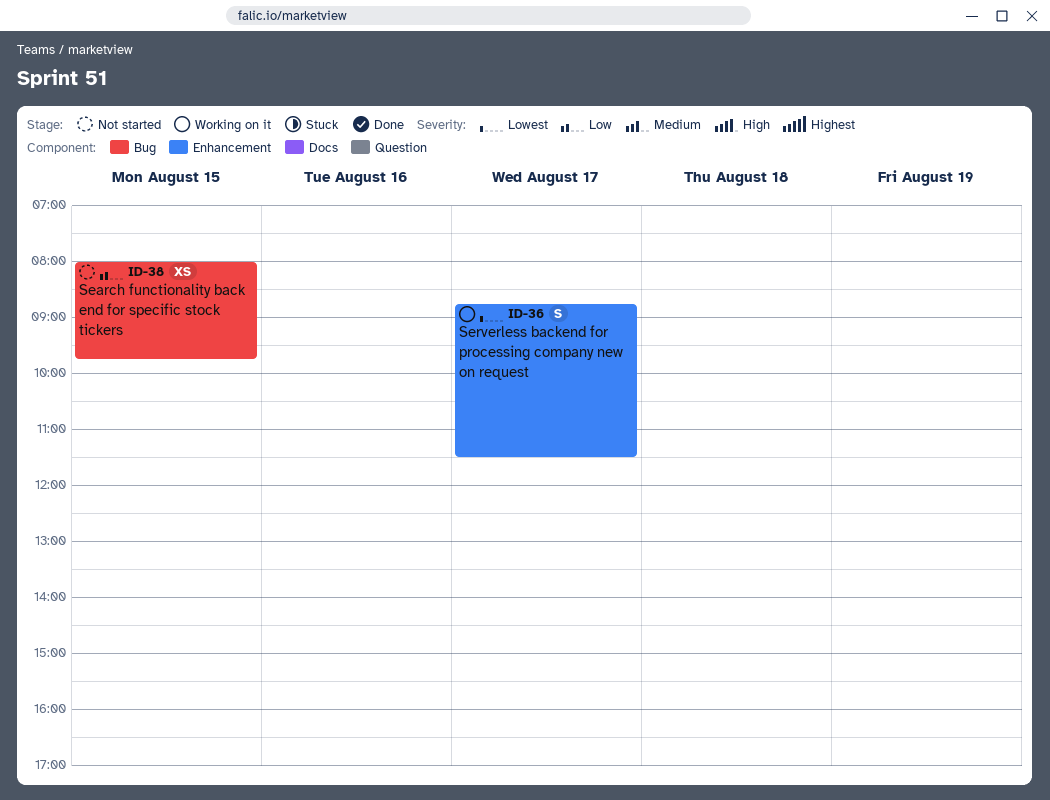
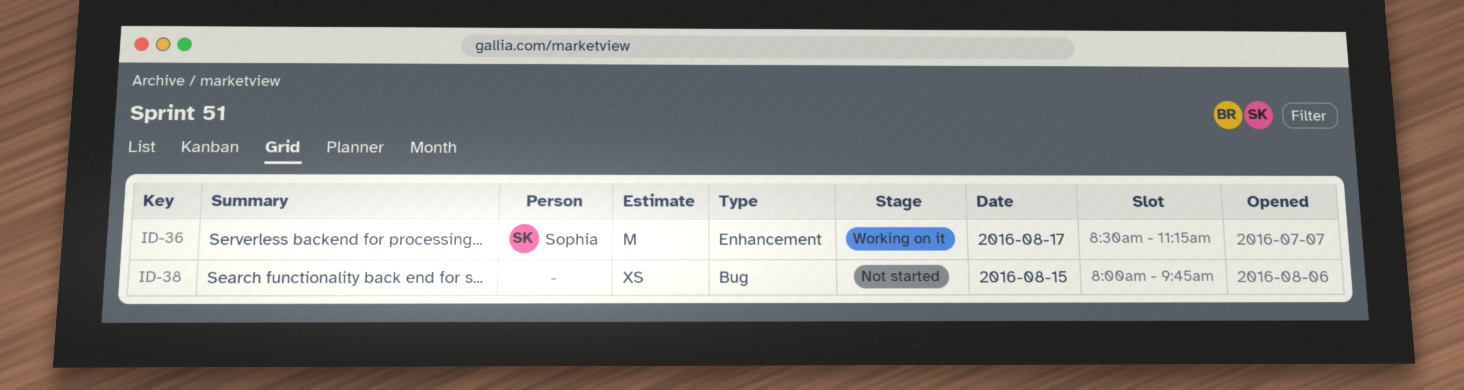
ID-36, estimate: S -> M
ID-36, begins: 08:45 -> 08:30
ID-36, ends: 11:30 -> 11:15

